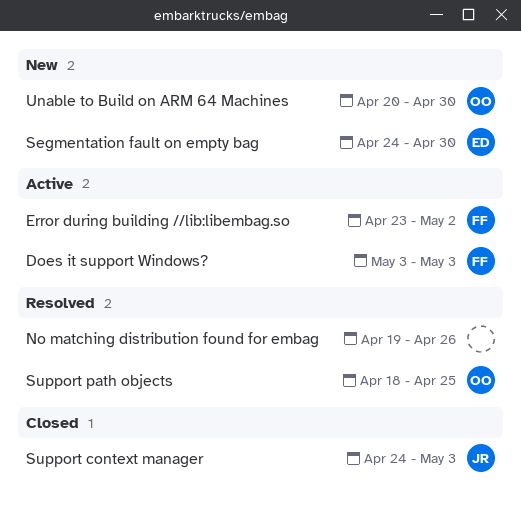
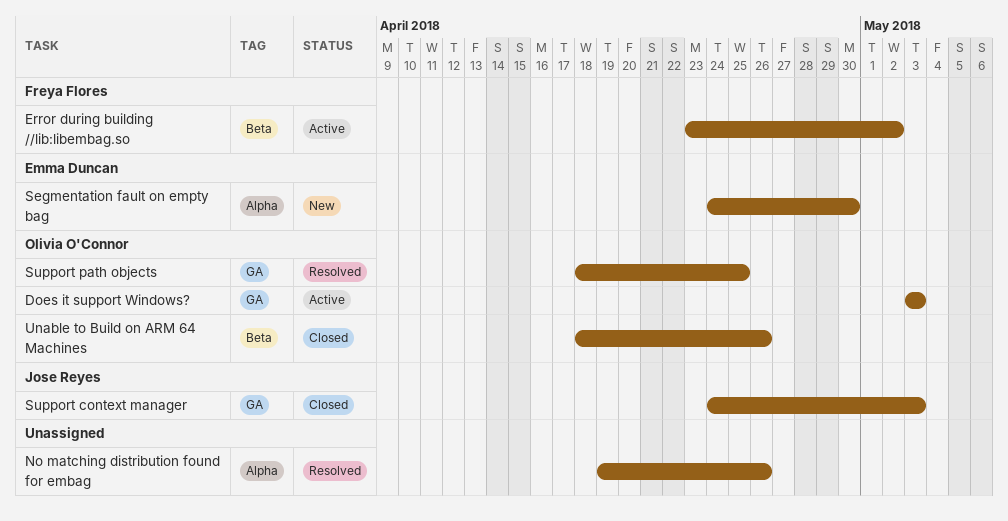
Does it support Windows?, owner: Freya Flores -> Olivia O'Connor
Unable to Build on ARM 64 Machines, status: New -> Closed
Unable to Build on ARM 64 Machines, start: Apr 20 -> Apr 18
Unable to Build on ARM 64 Machines, due: Apr 30 -> Apr 26

